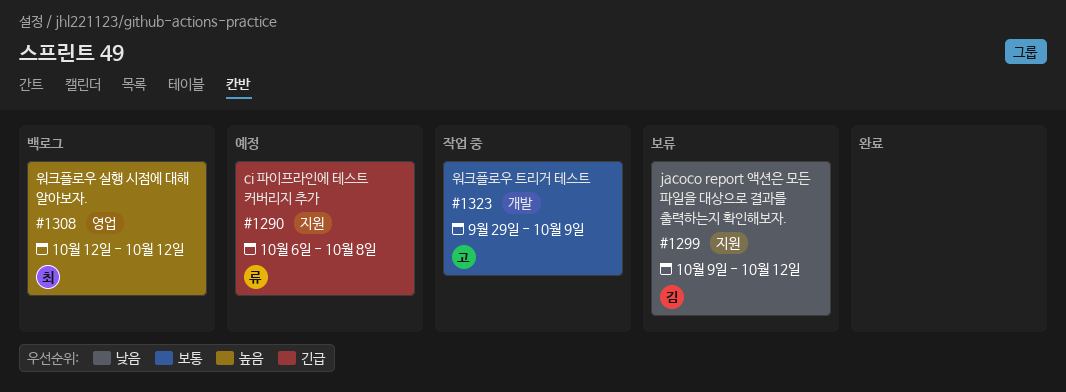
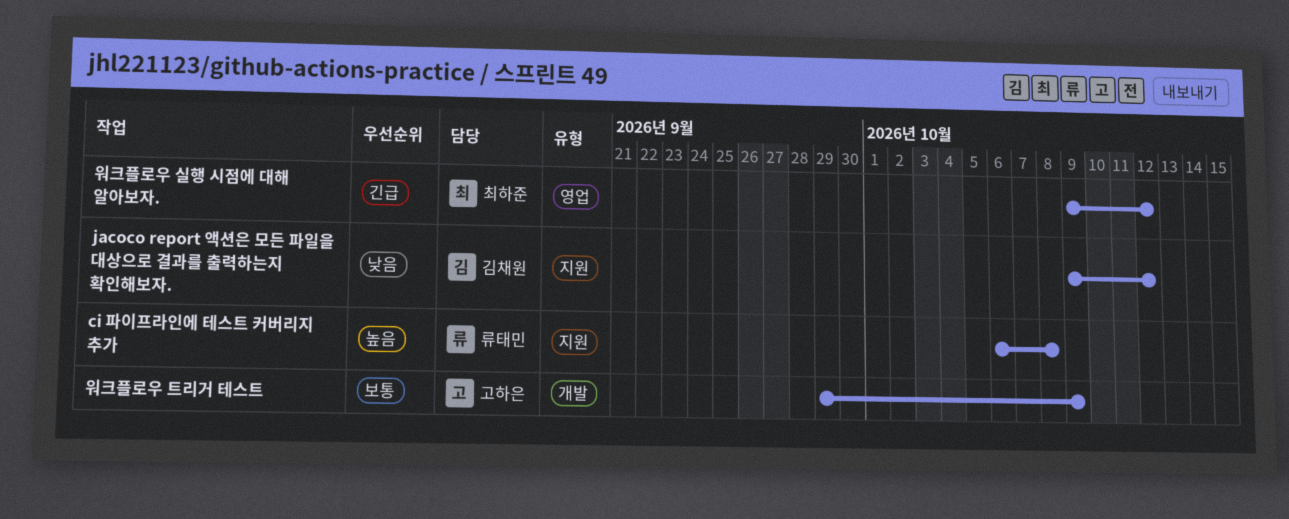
ci 파이프라인에 테스트 커버리지 추가, priority: 긴급 -> 높음
워크플로우 실행 시점에 대해 알아보자., priority: 높음 -> 긴급
워크플로우 실행 시점에 대해 알아보자., start: Oct 12 -> Oct 9

